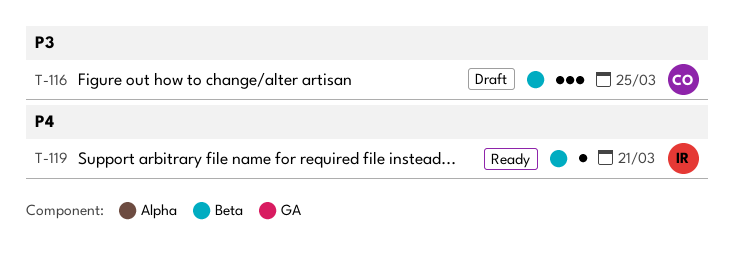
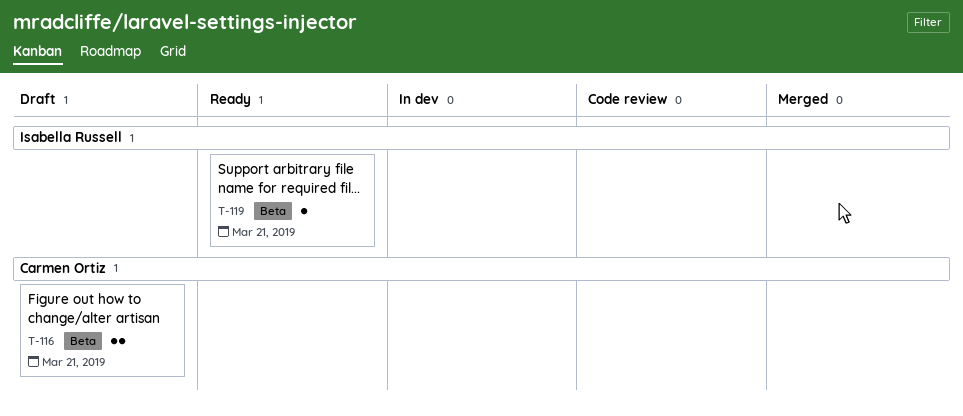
T-116, estimate: 3 -> 2
T-116, due: Mar 25 -> Mar 21

